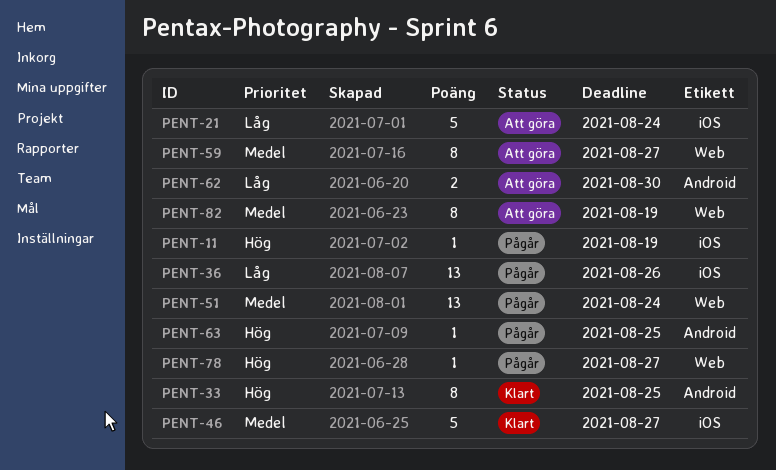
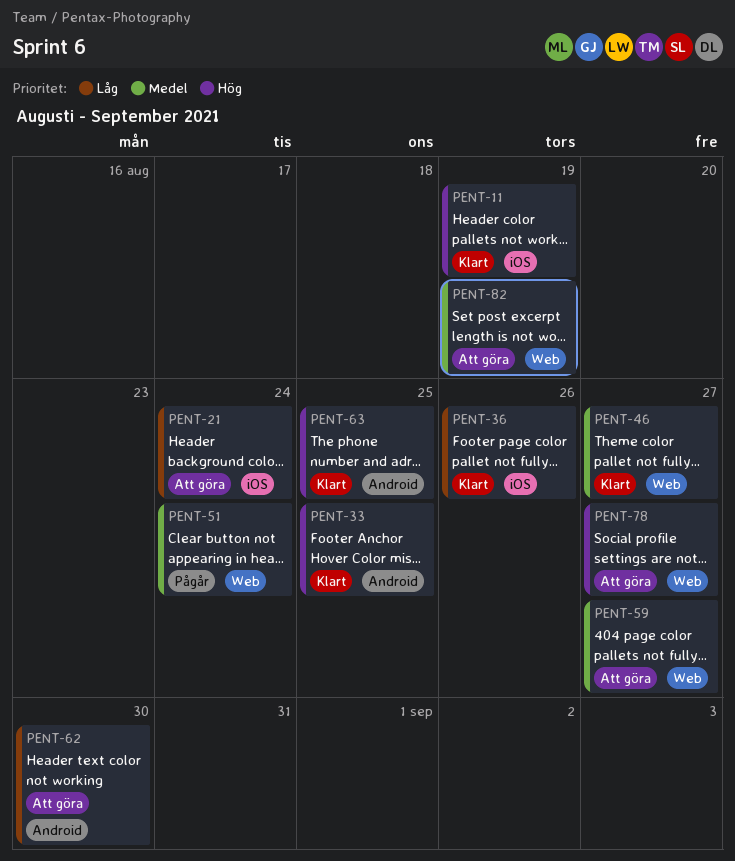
PENT-11, status: Pågår -> Klart
PENT-36, status: Pågår -> Klart
PENT-46, label: iOS -> Web
PENT-63, status: Pågår -> Klart
PENT-78, status: Pågår -> Att göra

